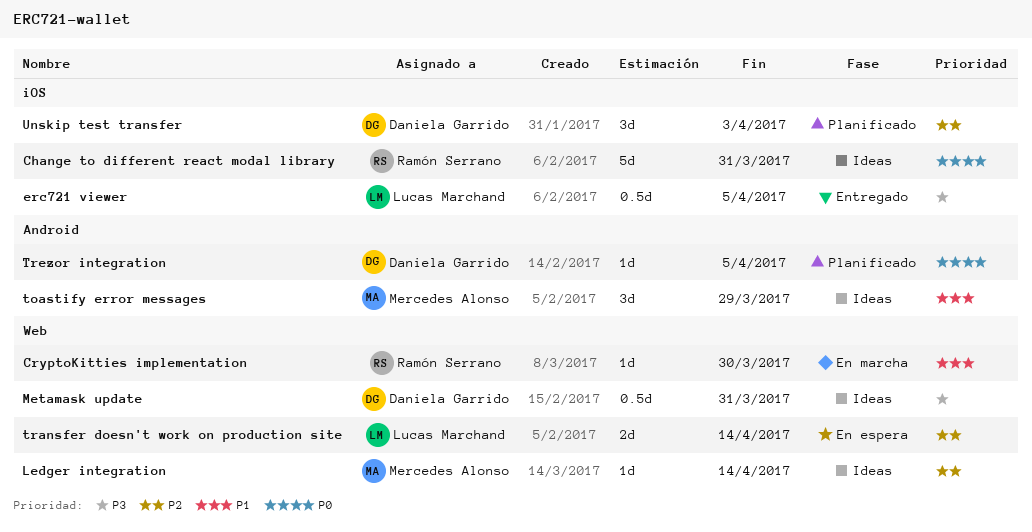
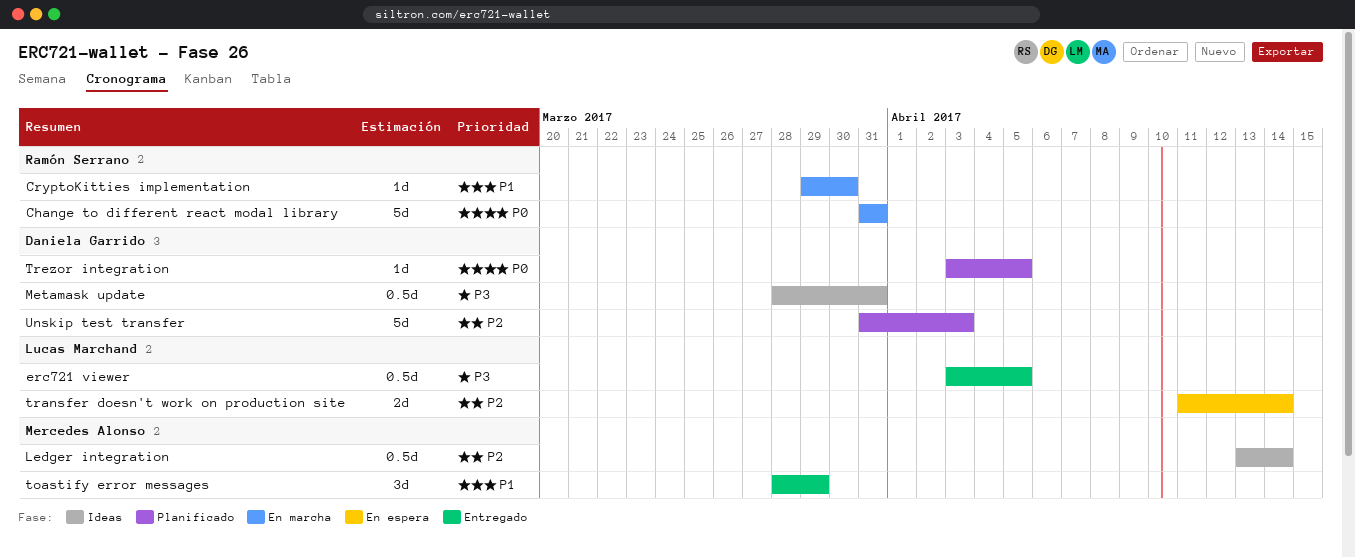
Change to different react modal library, status: Ideas -> En marcha
Ledger integration, estimate: 1d -> 0.5d
toastify error messages, status: Ideas -> Entregado
Unskip test transfer, estimate: 3d -> 5d

